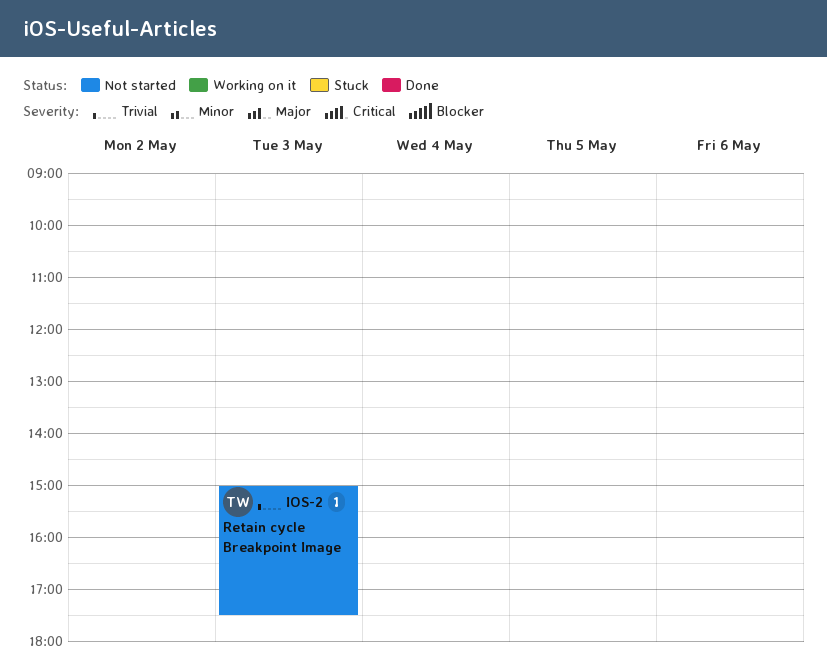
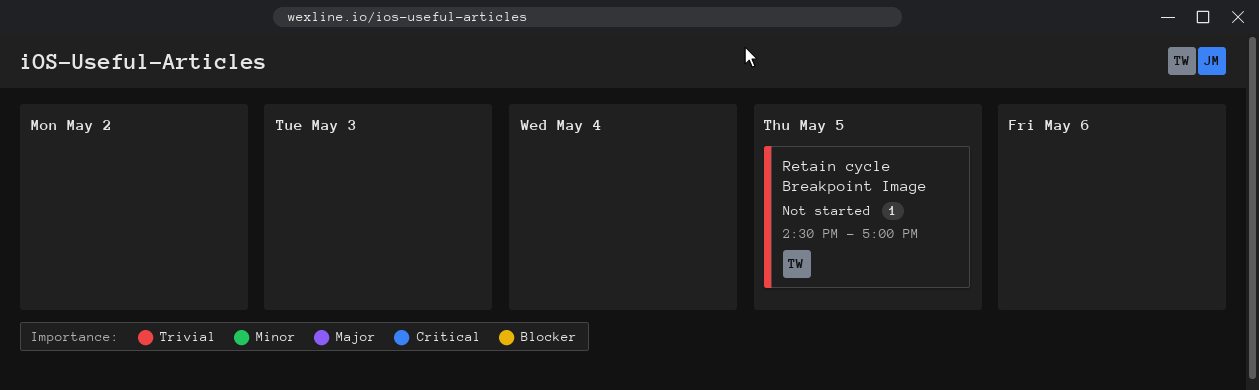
Retain cycle Breakpoint Image, day: May 3 -> May 5
Retain cycle Breakpoint Image, begins: 15:00 -> 14:30
Retain cycle Breakpoint Image, ends: 17:30 -> 17:00

